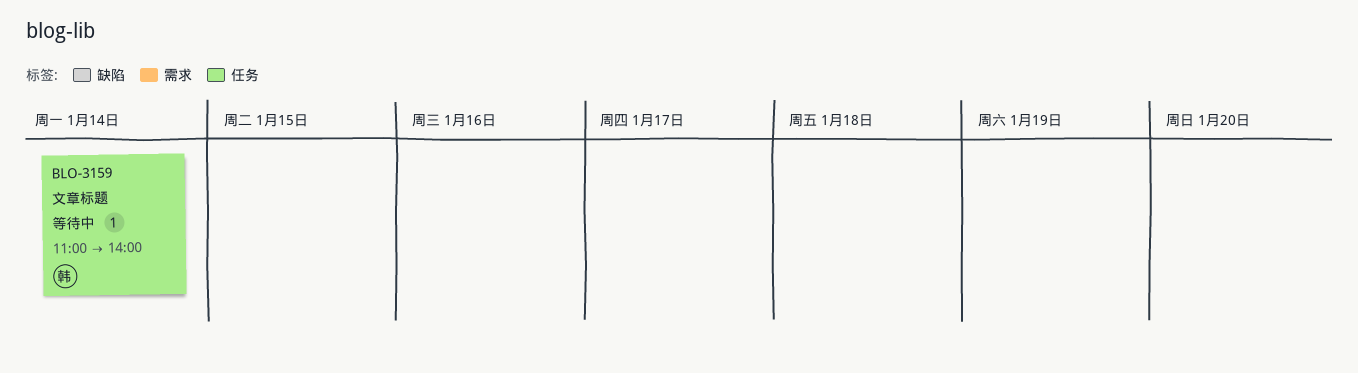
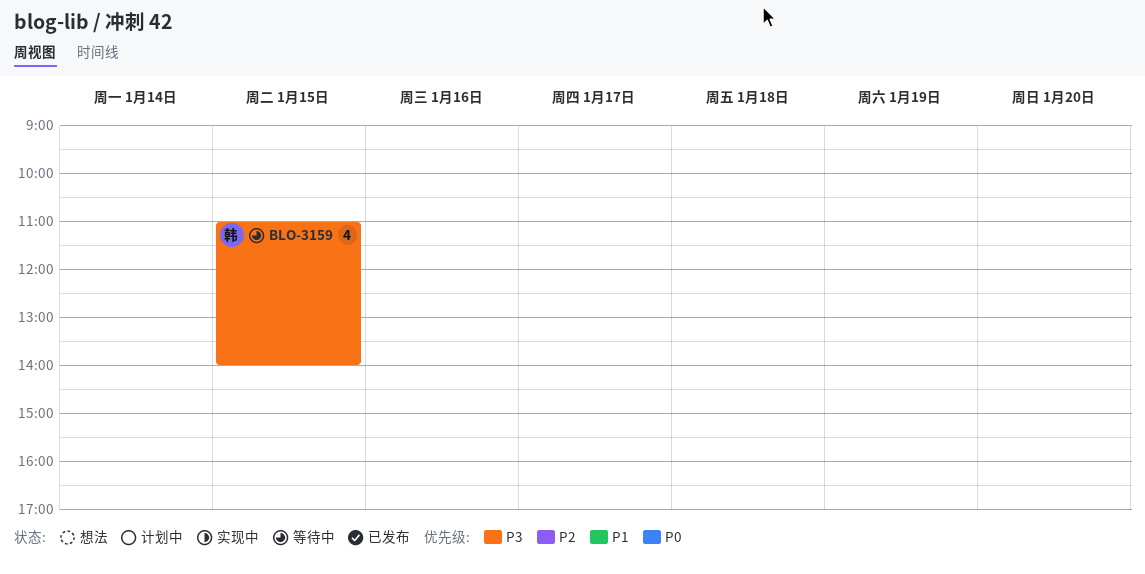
BLO-3159, estimate: 1 -> 4
BLO-3159, day: Jan 14 -> Jan 15

